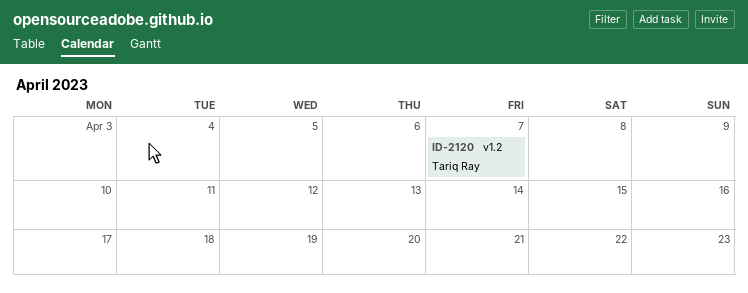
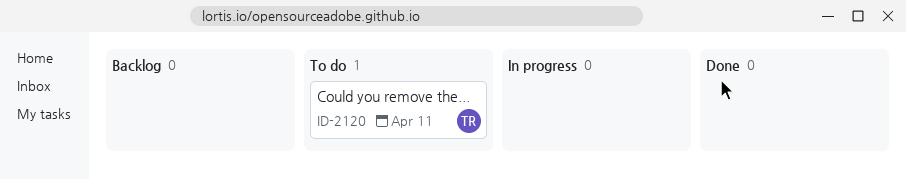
ID-2120, due: Apr 7 -> Apr 11

